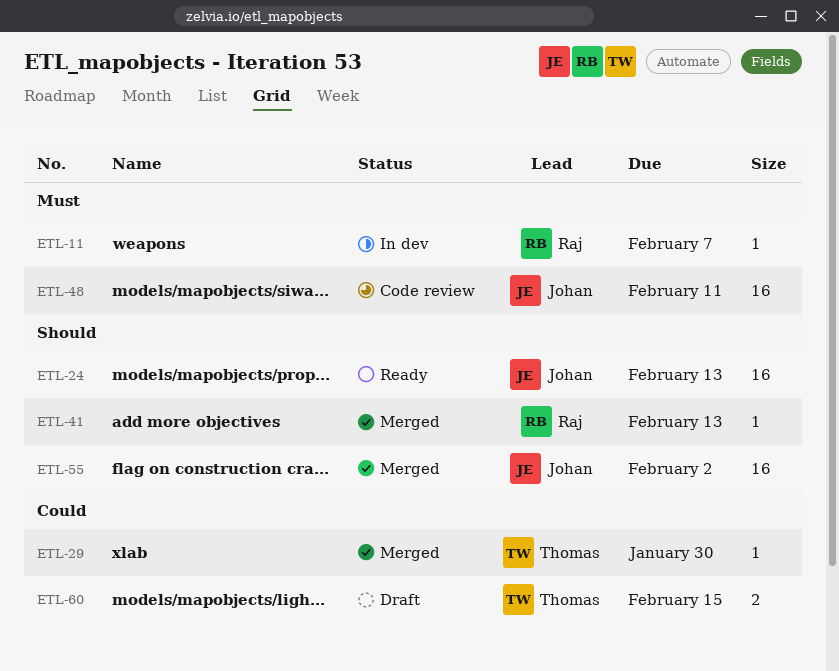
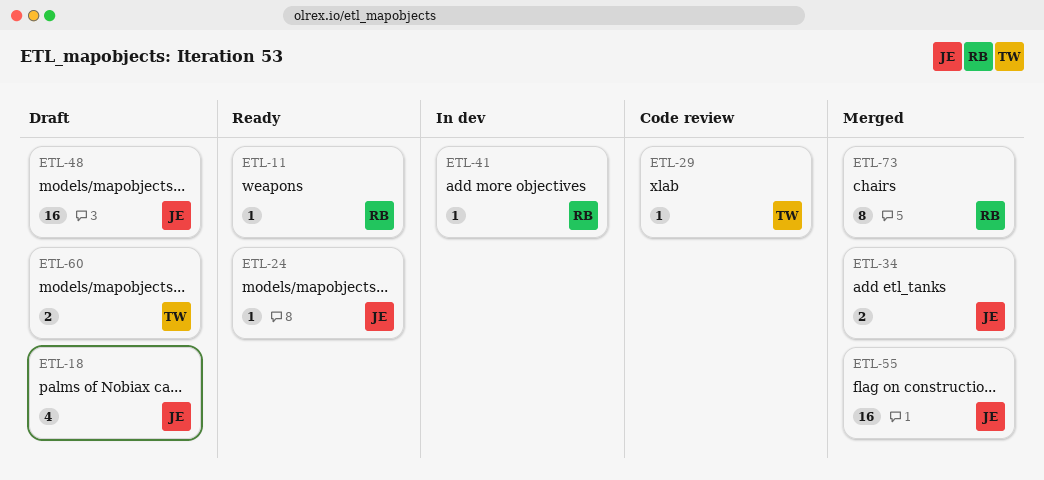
ETL-11, status: In dev -> Ready
ETL-18: none -> present
ETL-24, estimate: 16 -> 1
ETL-29, status: Merged -> Code review
ETL-34: none -> present
ETL-41, status: Merged -> In dev
ETL-48, status: Code review -> Draft
ETL-73: none -> present

